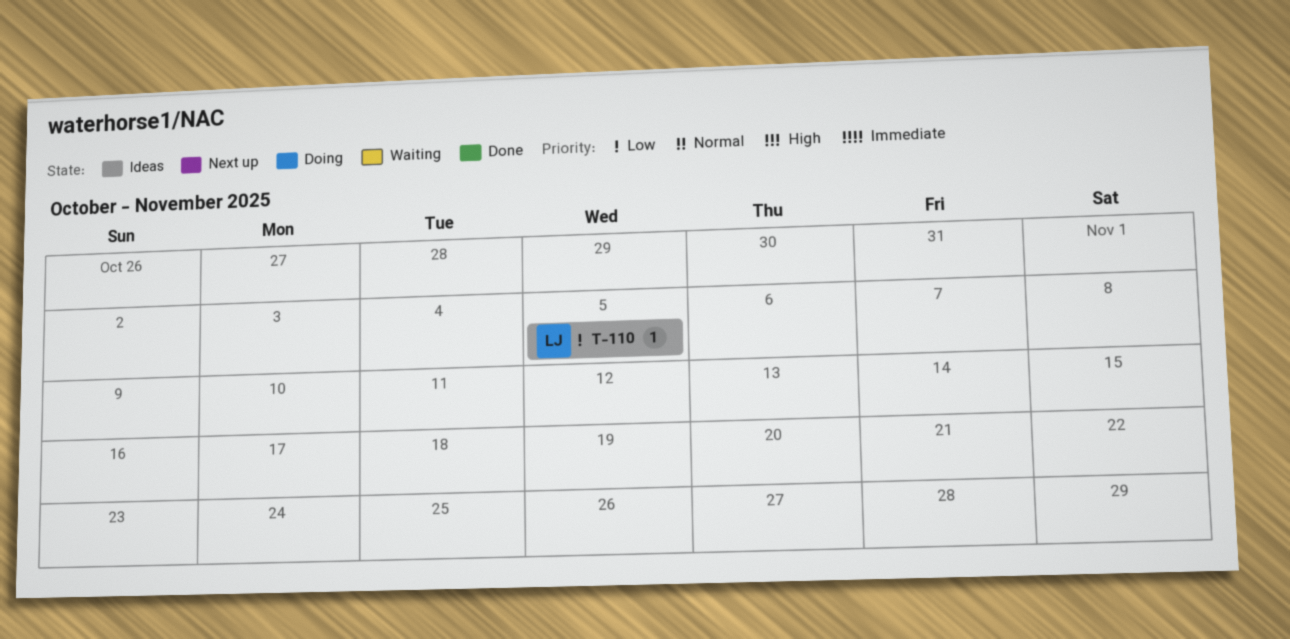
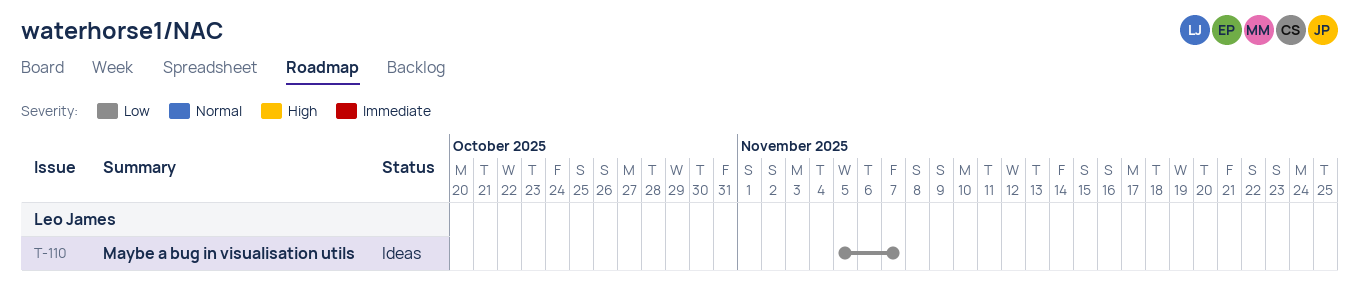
T-110, due: Nov 5 -> Nov 7

